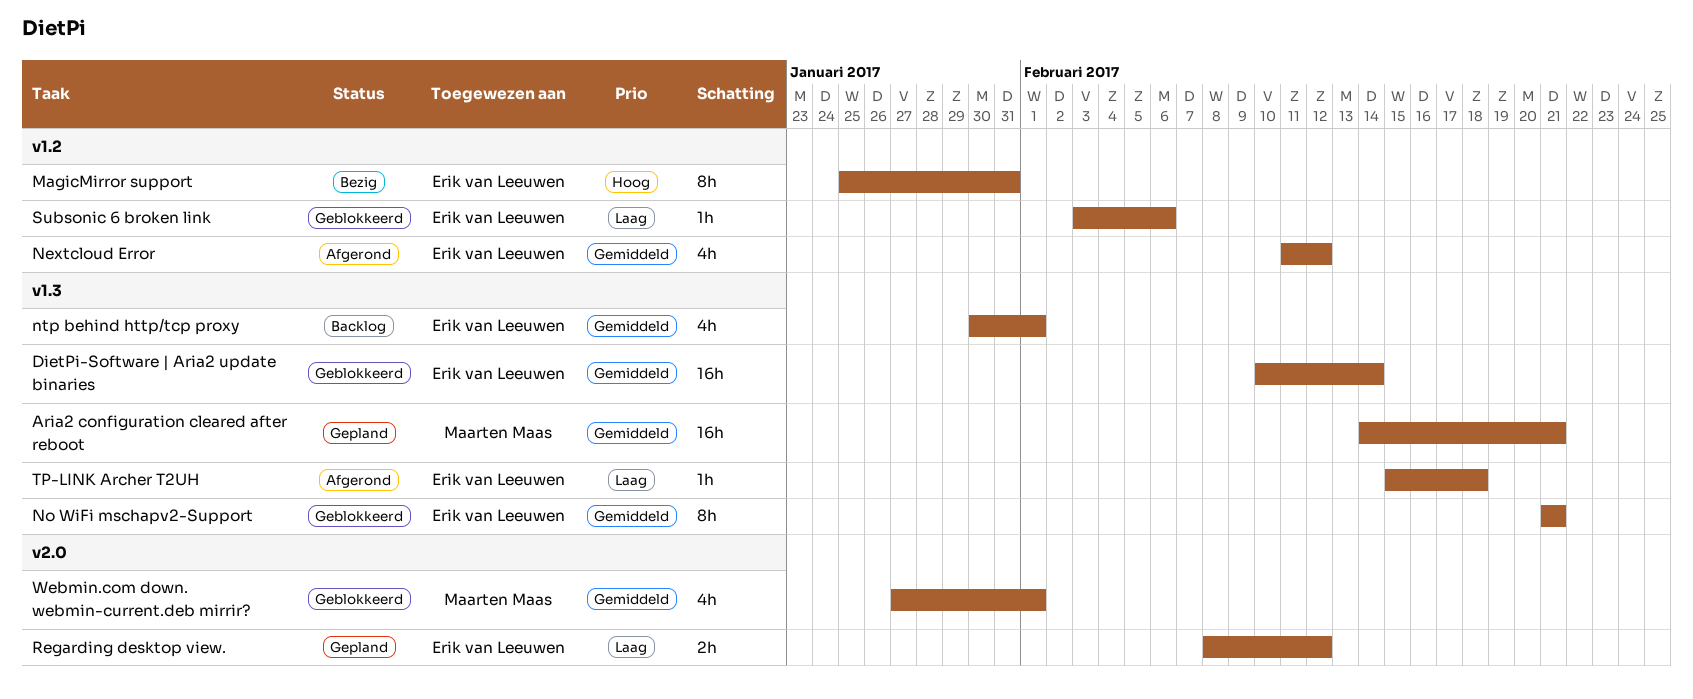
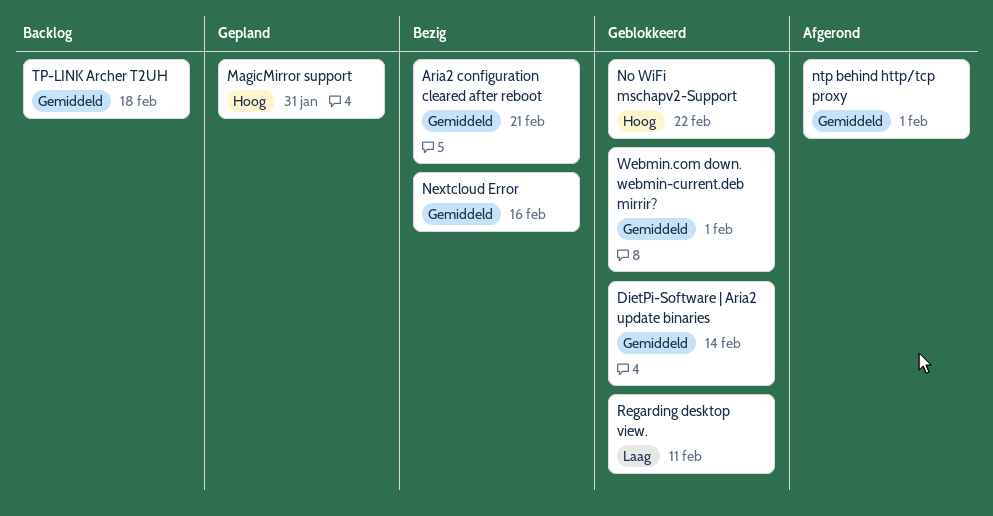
Aria2 configuration cleared after reboot, status: Gepland -> Bezig
MagicMirror support, status: Bezig -> Gepland
Nextcloud Error, status: Afgerond -> Bezig
Nextcloud Error, due: Feb 12 -> Feb 16
No WiFi mschapv2-Support, priority: Gemiddeld -> Hoog
No WiFi mschapv2-Support, due: Feb 21 -> Feb 22
ntp behind http/tcp proxy, status: Backlog -> Afgerond
Regarding desktop view., status: Gepland -> Geblokkeerd
Regarding desktop view., due: Feb 12 -> Feb 11
Subsonic 6 broken link: present -> none
TP-LINK Archer T2UH, status: Afgerond -> Backlog
TP-LINK Archer T2UH, priority: Laag -> Gemiddeld

